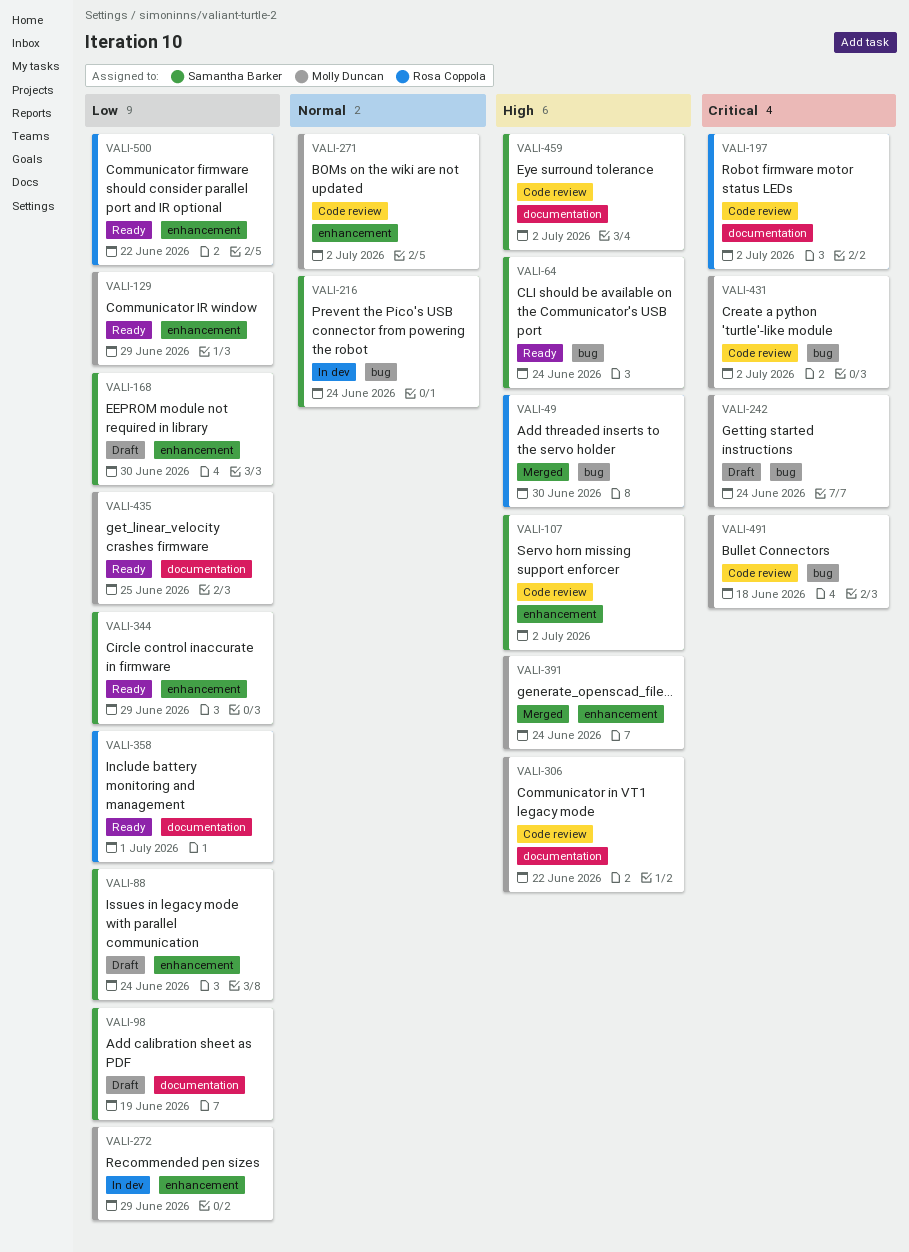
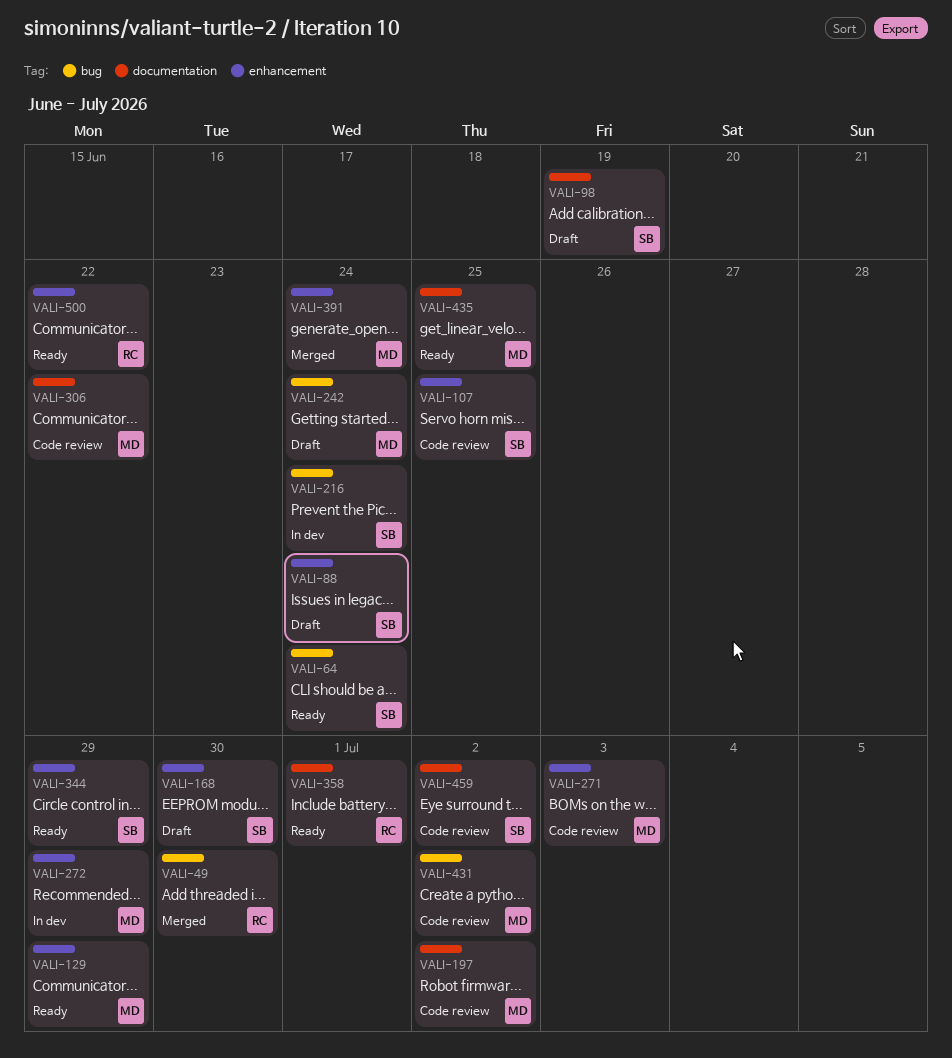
VALI-107, due: Jul 2 -> Jun 25
VALI-197, owner: Rosa Coppola -> Molly Duncan
VALI-271, due: Jul 2 -> Jul 3
VALI-491: present -> none

